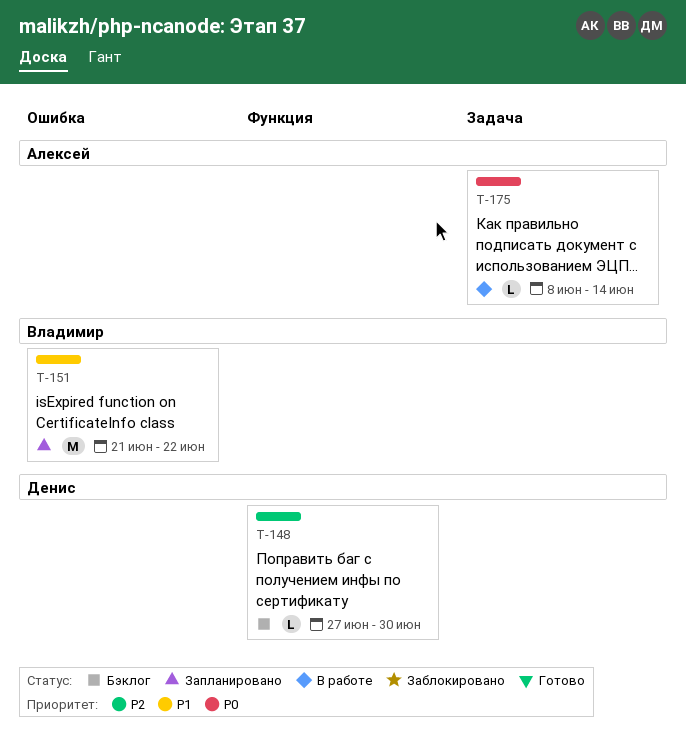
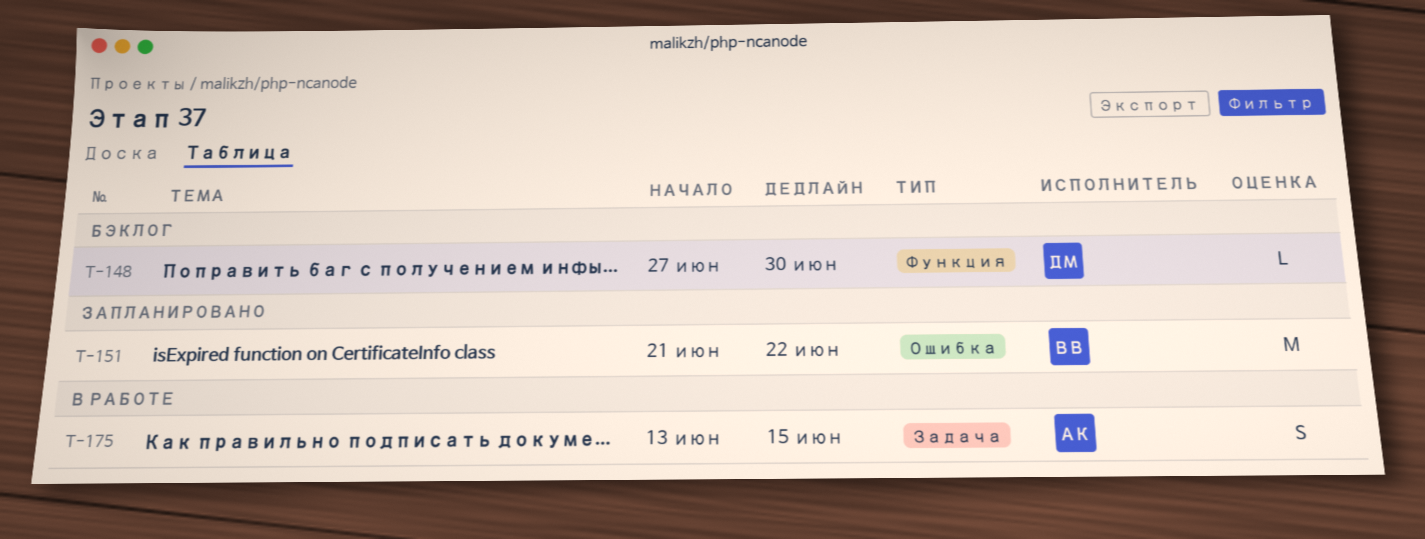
T-175, estimate: L -> S
T-175, start: Jun 8 -> Jun 13
T-175, due: Jun 14 -> Jun 15

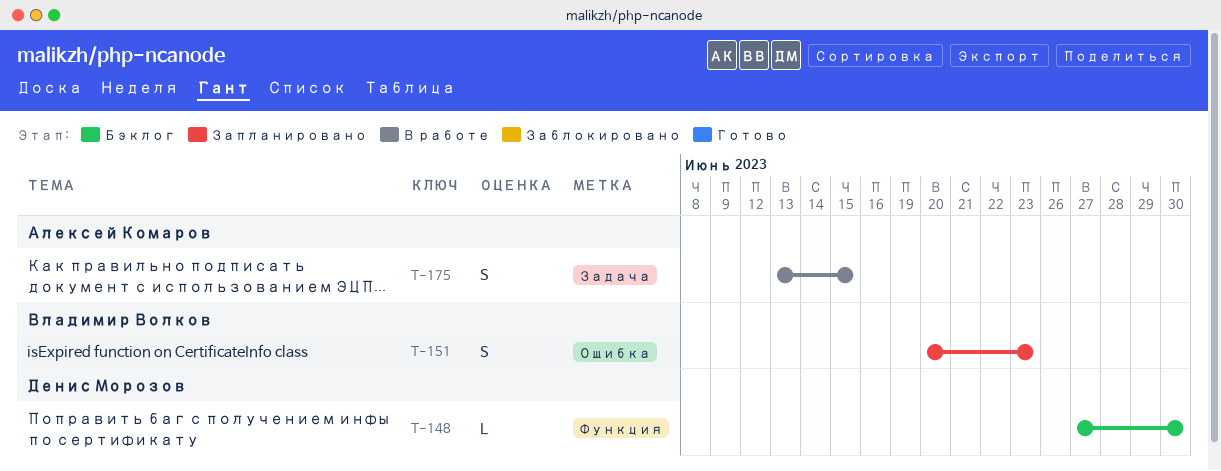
T-151, estimate: M -> S
T-151, start: Jun 21 -> Jun 20
T-151, due: Jun 22 -> Jun 23

